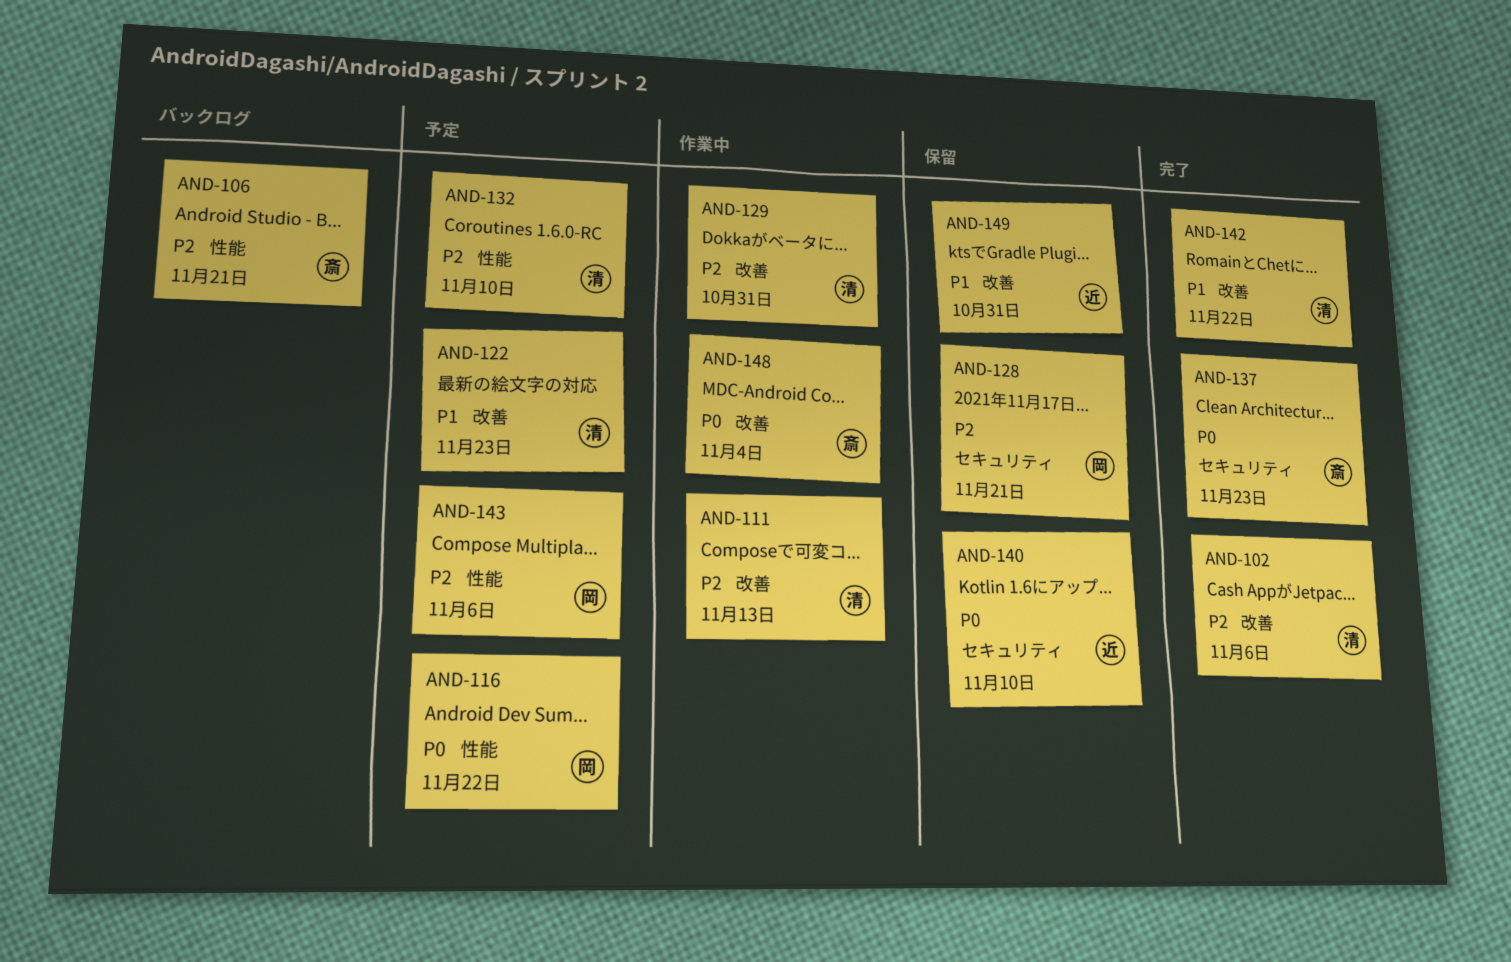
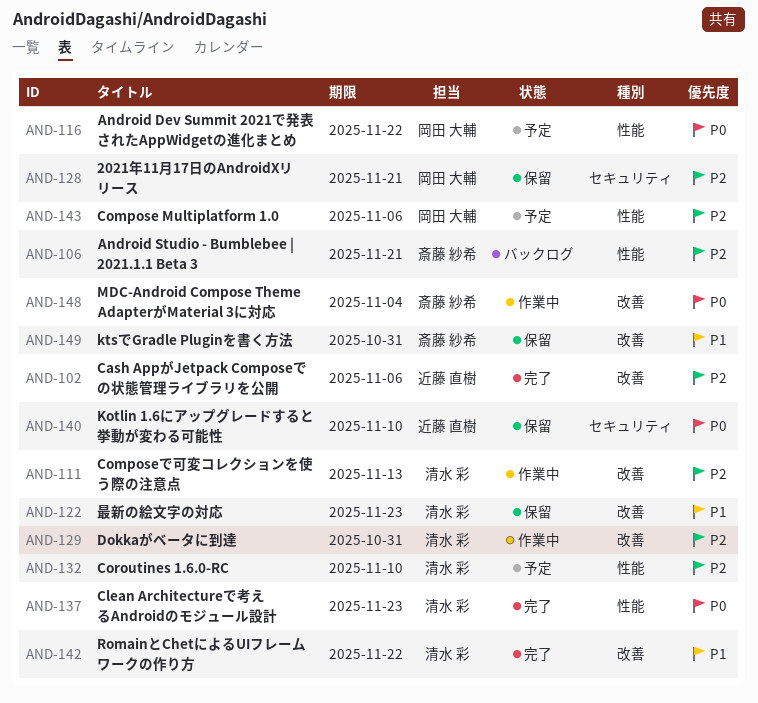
AND-102, owner: 清水 彩 -> 近藤 直樹
AND-122, status: 予定 -> 保留
AND-137, owner: 斎藤 紗希 -> 清水 彩
AND-137, label: セキュリティ -> 性能
AND-149, owner: 近藤 直樹 -> 斎藤 紗希

